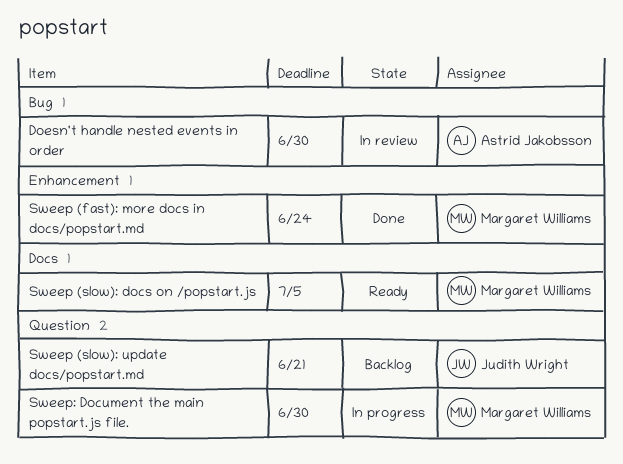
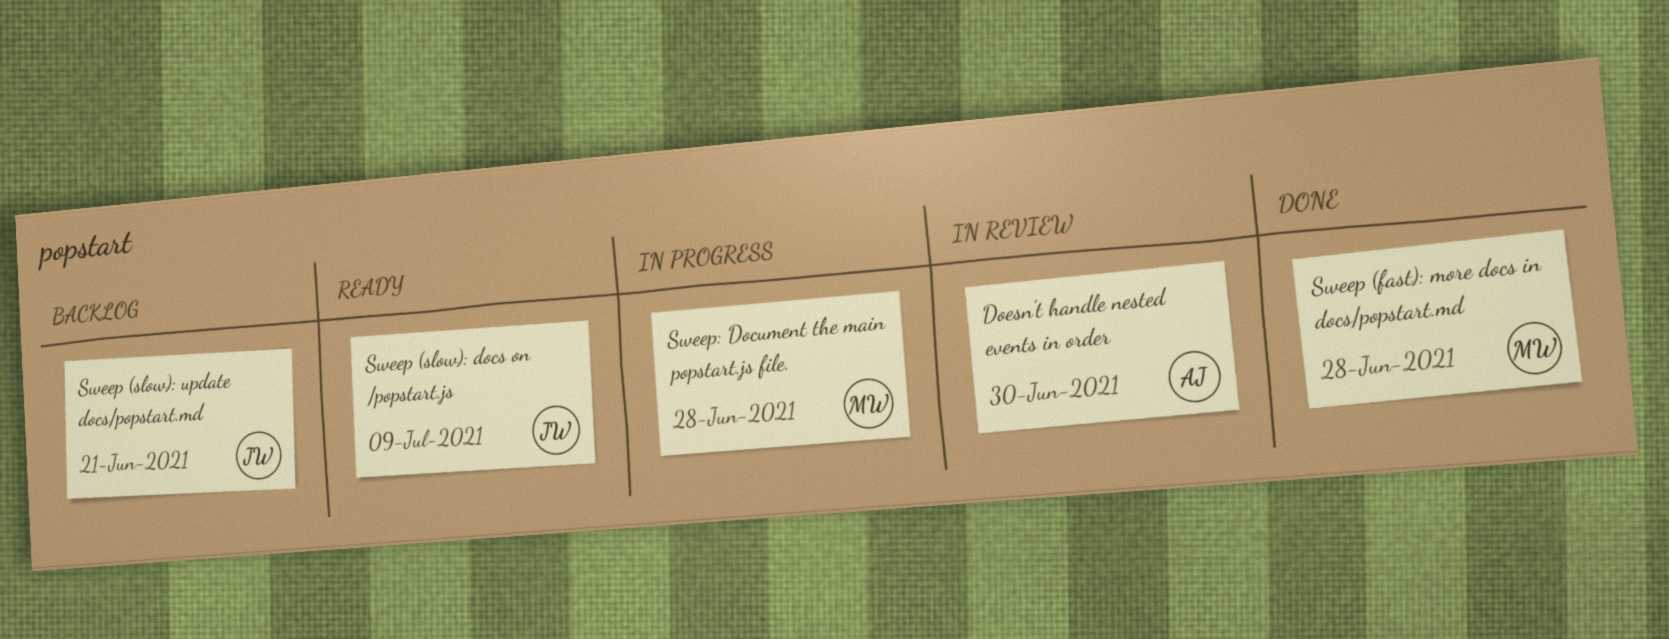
Sweep (fast): more docs in docs/popstart.md, due: Jun 24 -> Jun 28
Sweep (slow): docs on /popstart.js, owner: Margaret Williams -> Judith Wright
Sweep (slow): docs on /popstart.js, due: Jul 5 -> Jul 9
Sweep: Document the main popstart.js file., due: Jun 30 -> Jun 28

